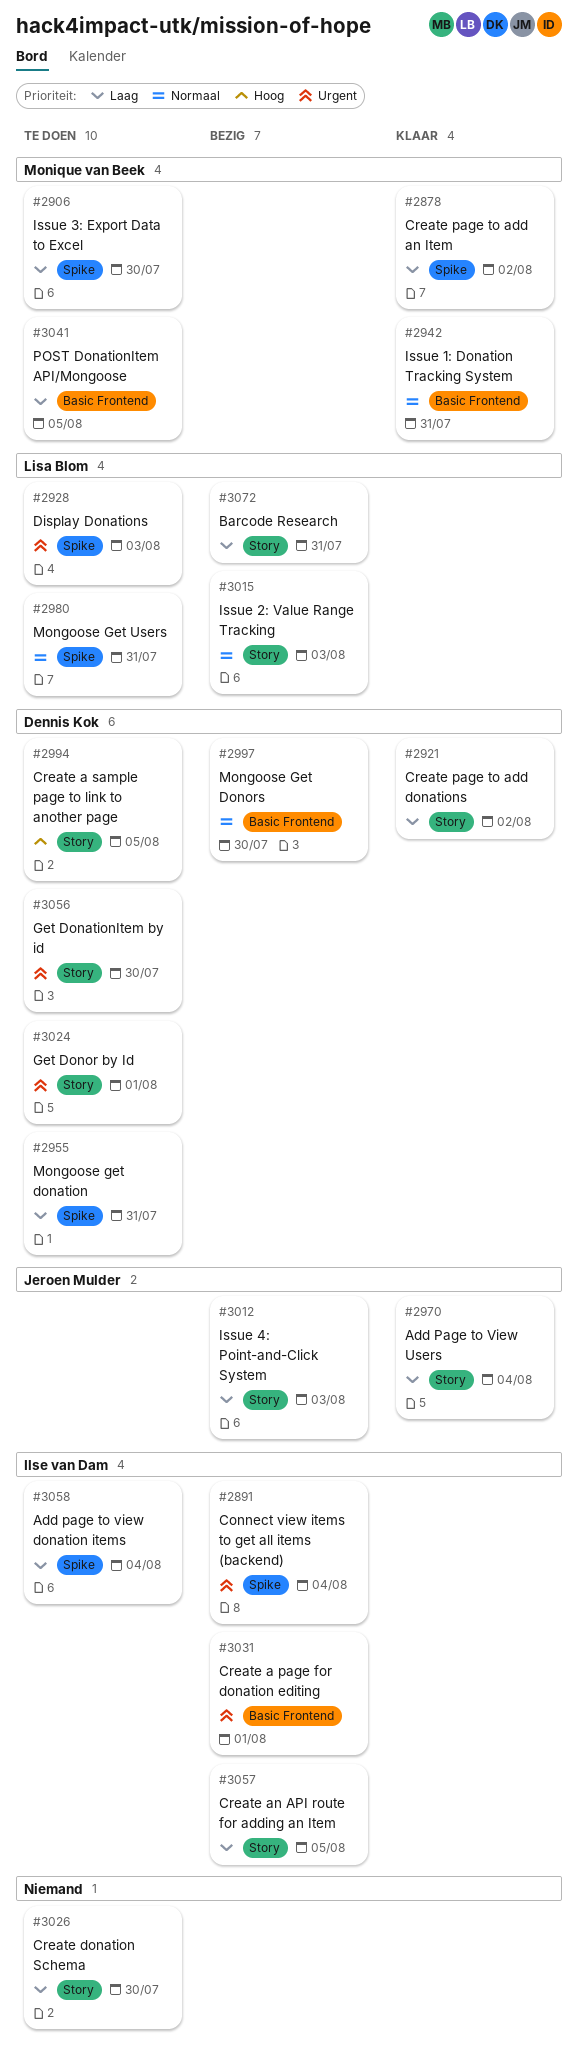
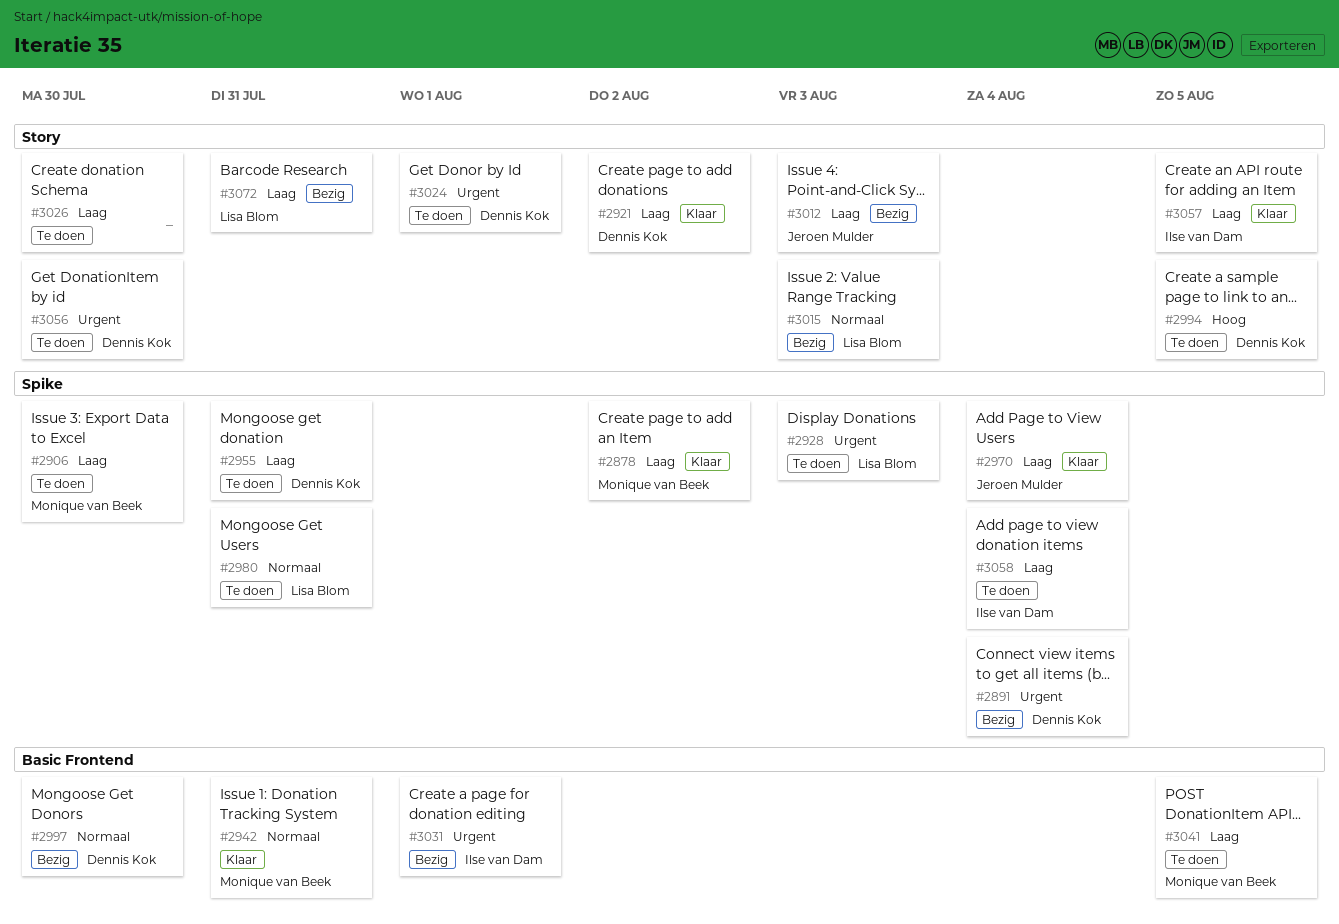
#2891, owner: Ilse van Dam -> Dennis Kok
#2970, label: Story -> Spike
#3057, status: Bezig -> Klaar

